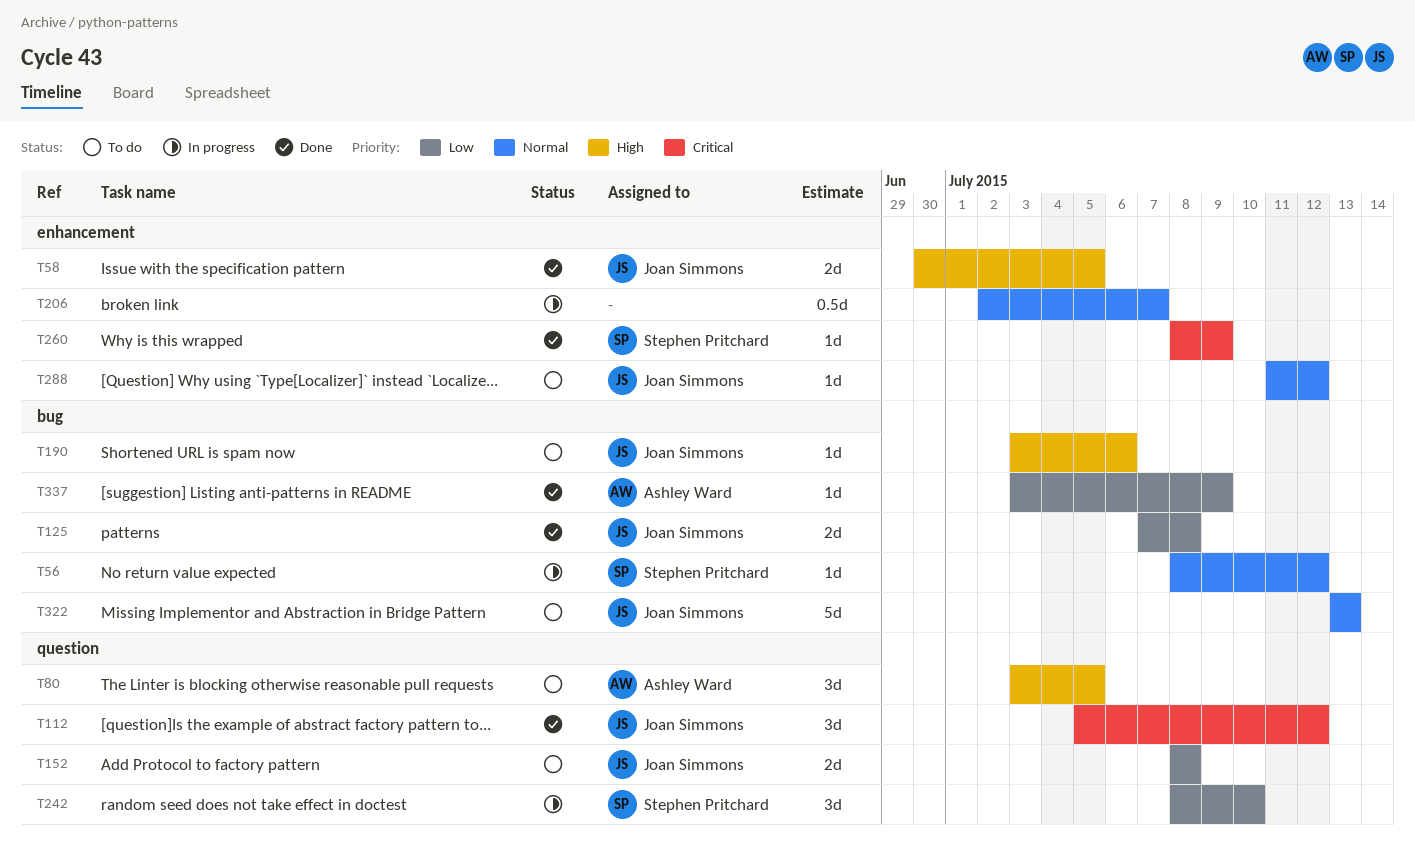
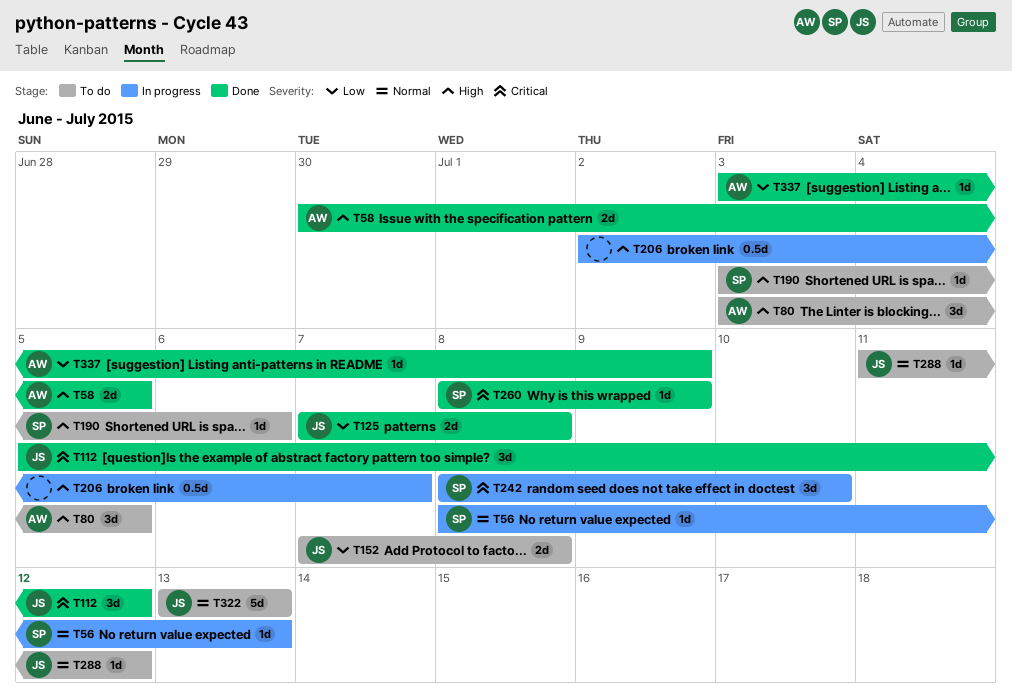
T56, due: Jul 12 -> Jul 13
T58, owner: Joan Simmons -> Ashley Ward
T152, start: Jul 8 -> Jul 7
T190, owner: Joan Simmons -> Stephen Pritchard
T206, priority: Normal -> High
T242, priority: Low -> Critical

